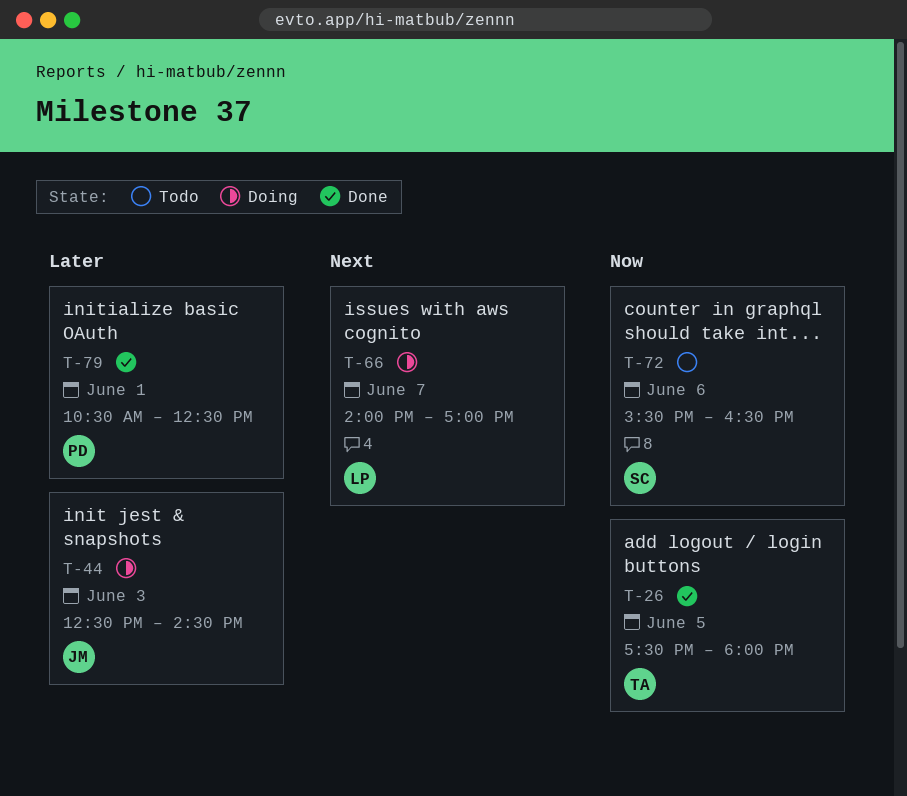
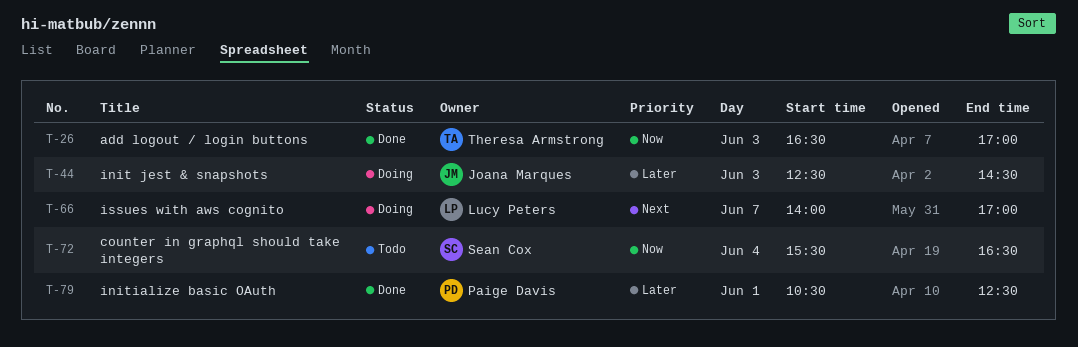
T-26, day: Jun 5 -> Jun 3
T-26, begins: 17:30 -> 16:30
T-26, ends: 18:00 -> 17:00
T-72, day: Jun 6 -> Jun 4

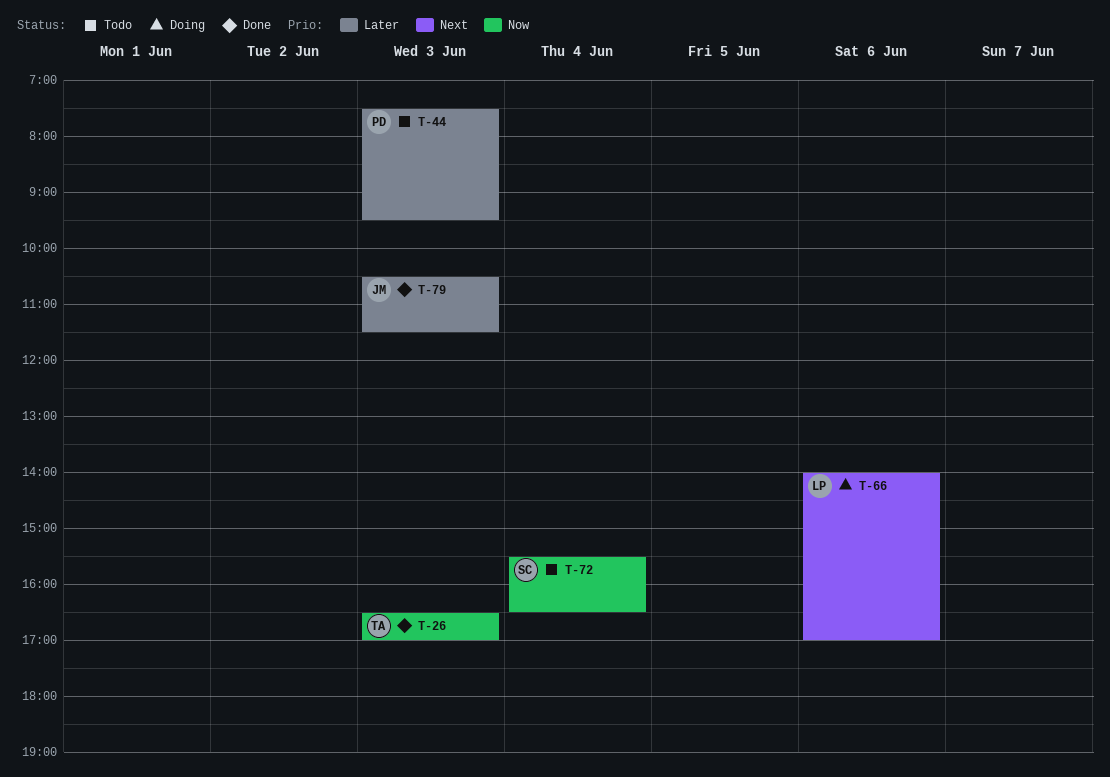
T-44, status: Doing -> Todo
T-44, owner: Joana Marques -> Paige Davis
T-44, begins: 12:30 -> 07:30
T-44, ends: 14:30 -> 09:30
T-66, day: Jun 7 -> Jun 6
T-79, owner: Paige Davis -> Joana Marques
T-79, day: Jun 1 -> Jun 3
T-79, ends: 12:30 -> 11:30

